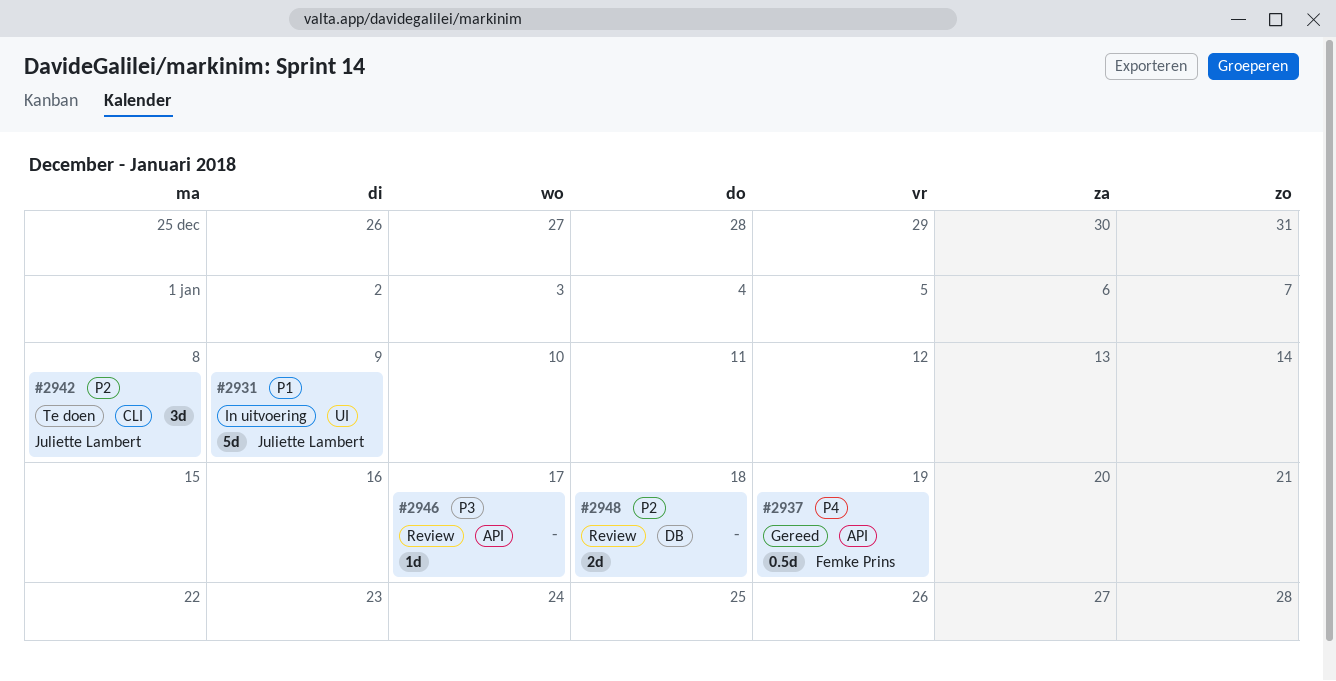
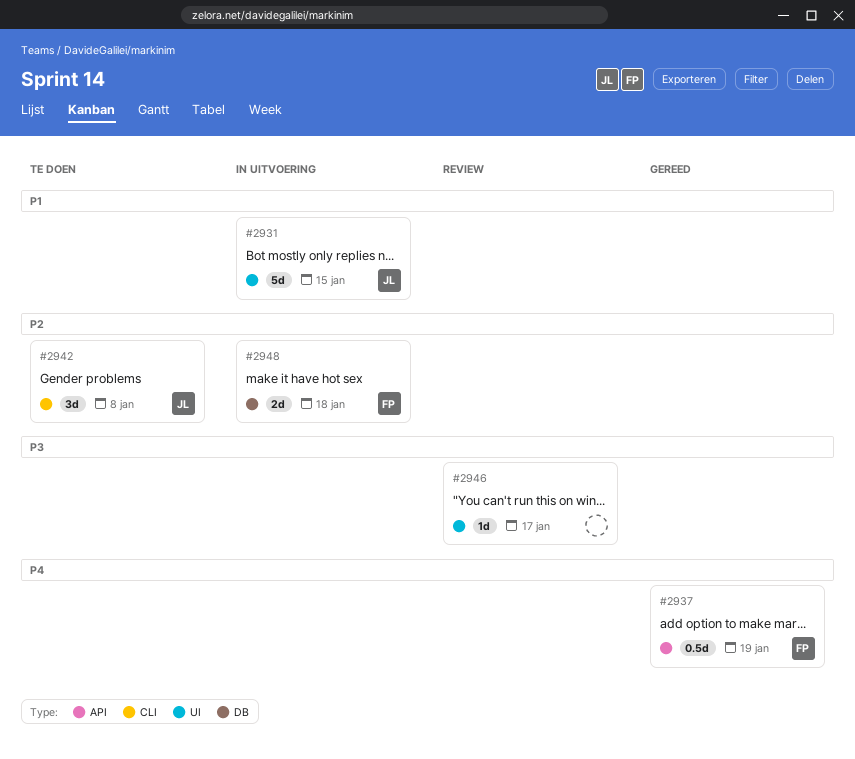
#2931, due: Jan 9 -> Jan 15
#2946, label: API -> UI
#2948, status: Review -> In uitvoering
#2948, owner: none -> Femke Prins

